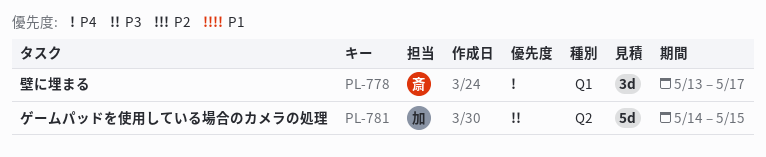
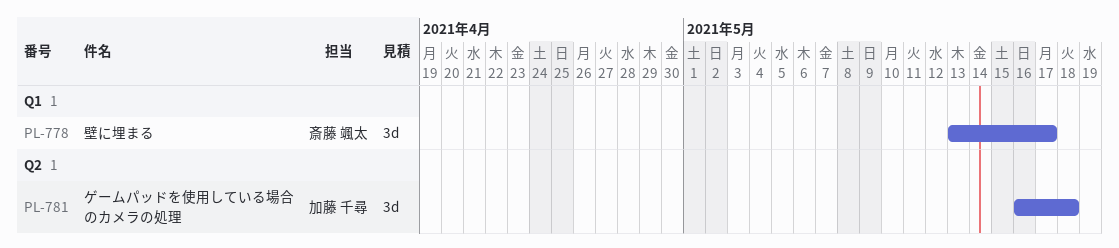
PL-781, estimate: 5d -> 3d
PL-781, start: May 14 -> May 16
PL-781, due: May 15 -> May 18

